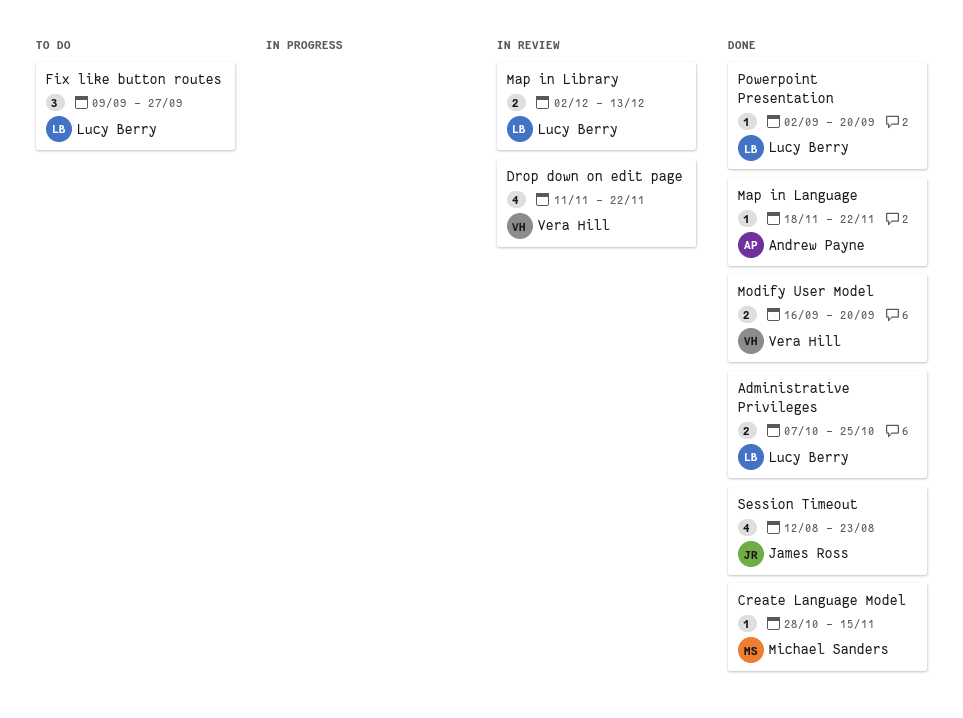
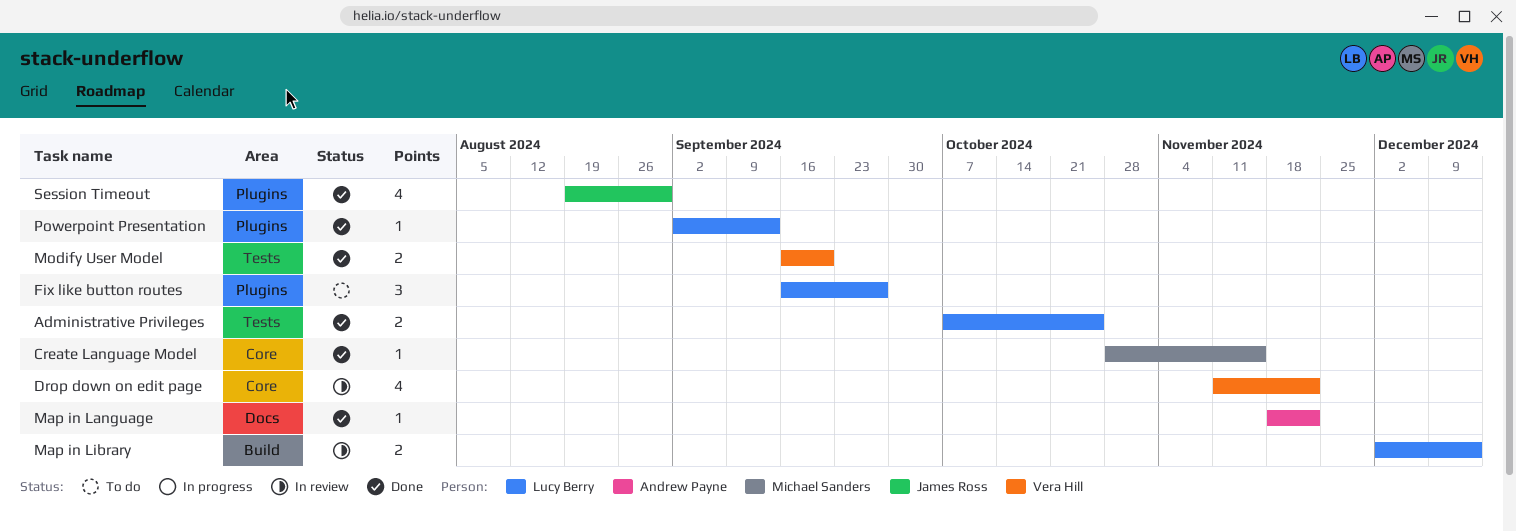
Fix like button routes, start: Sep 9 -> Sep 16
Powerpoint Presentation, due: Sep 20 -> Sep 13
Session Timeout, start: Aug 12 -> Aug 19
Session Timeout, due: Aug 23 -> Aug 30

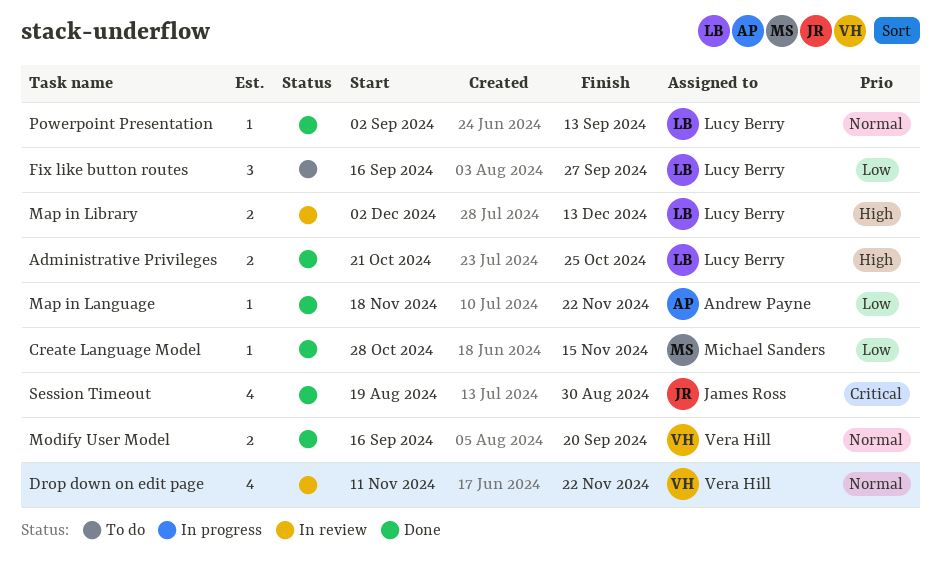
Administrative Privileges, start: Oct 7 -> Oct 21

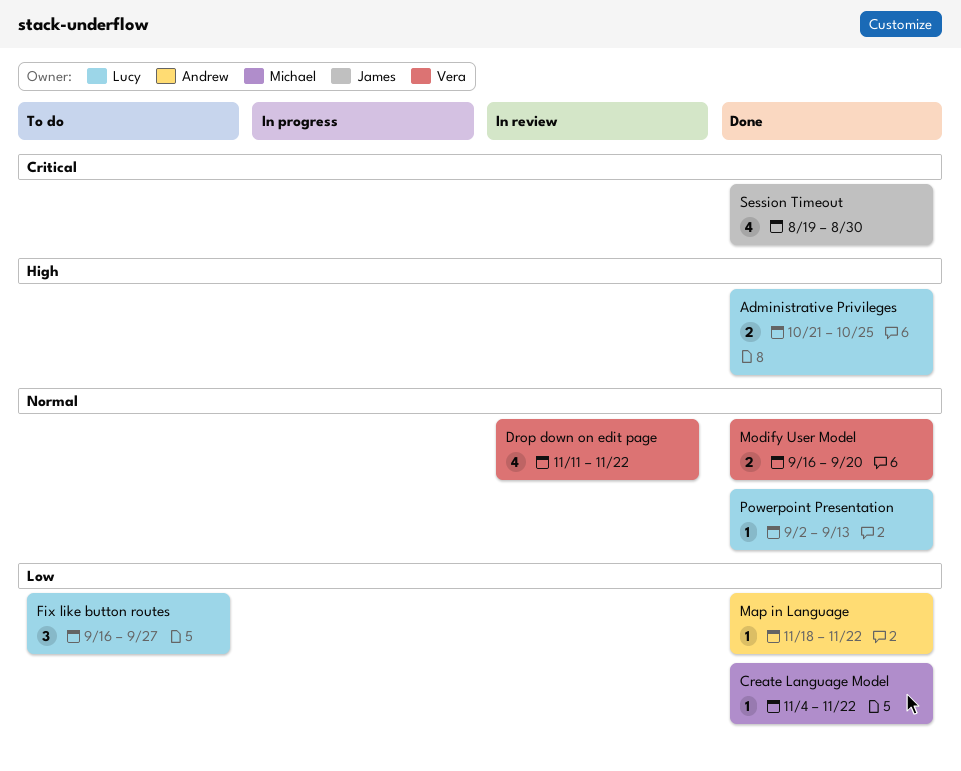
Create Language Model, start: Oct 28 -> Nov 4
Create Language Model, due: Nov 15 -> Nov 22
Map in Library: present -> none

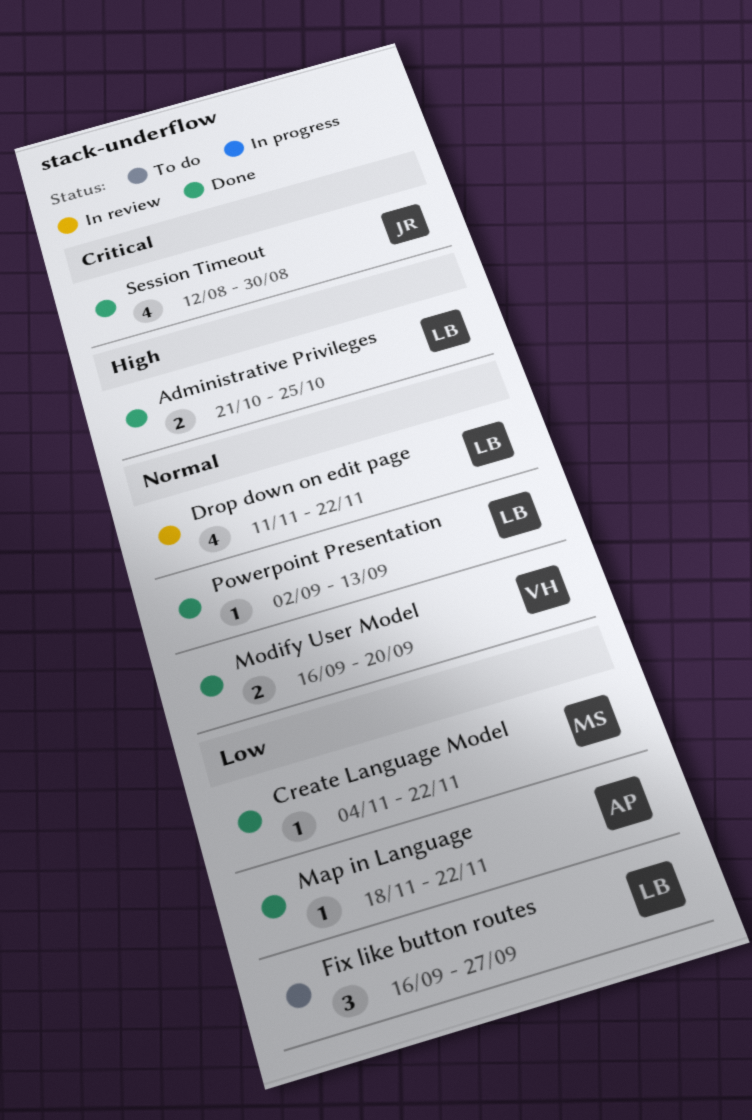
Drop down on edit page, owner: Vera -> Lucy
Session Timeout, start: Aug 19 -> Aug 12

